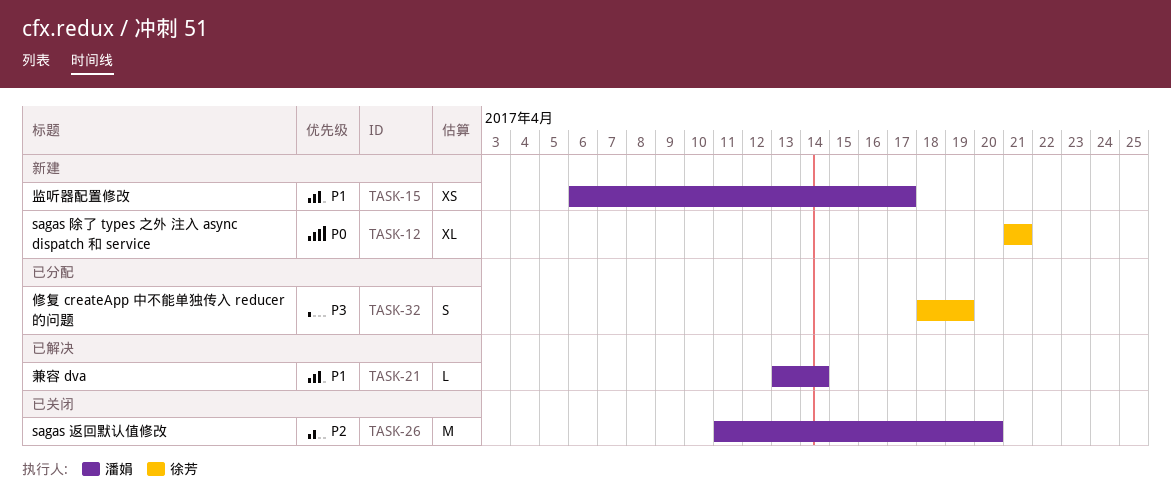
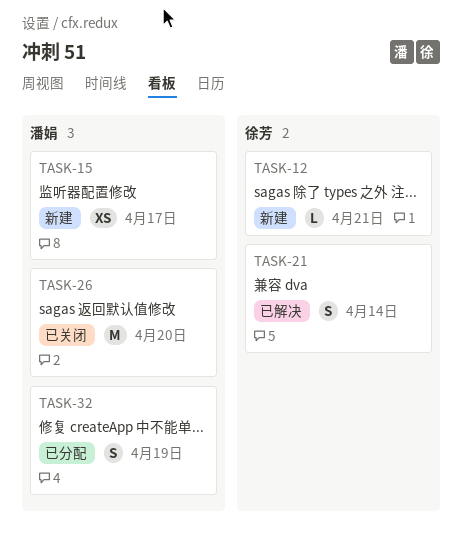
TASK-12, estimate: XL -> L
TASK-21, owner: 潘娟 -> 徐芳
TASK-21, estimate: L -> S
TASK-32, owner: 徐芳 -> 潘娟

